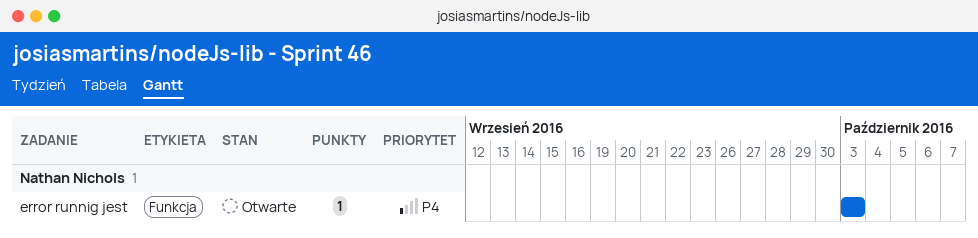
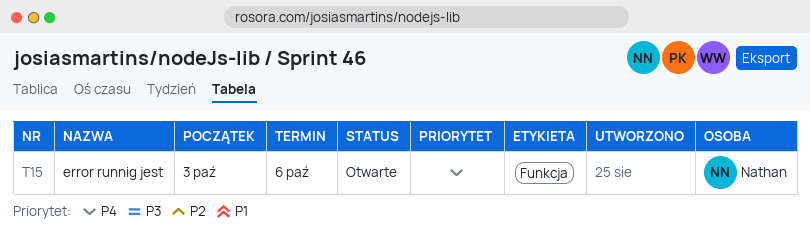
error runnig jest, due: Oct 3 -> Oct 6

